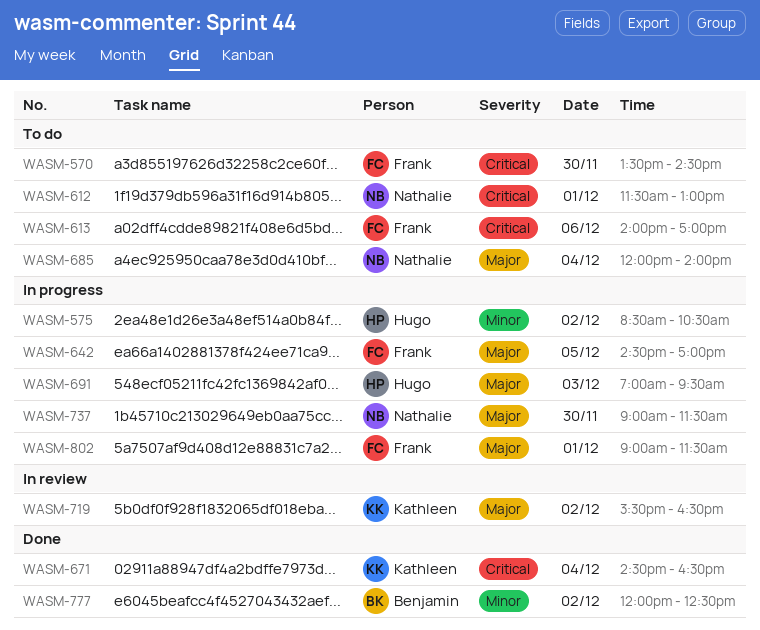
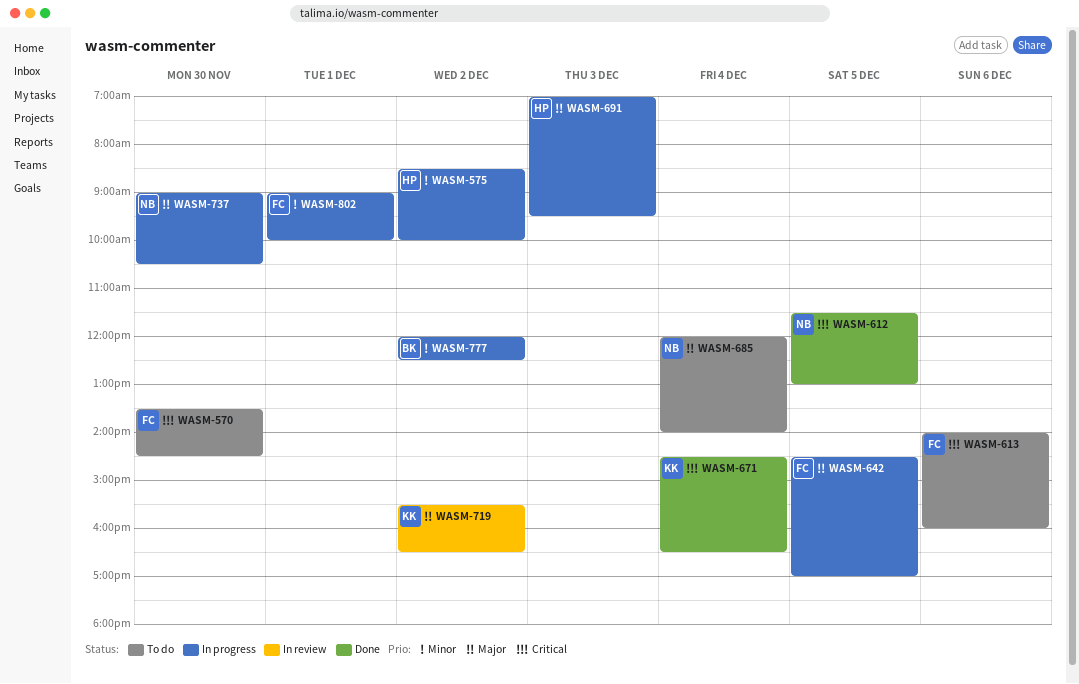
WASM-575, ends: 10:30 -> 10:00
WASM-612, status: To do -> Done
WASM-612, day: Dec 1 -> Dec 5
WASM-613, ends: 17:00 -> 16:00
WASM-737, ends: 11:30 -> 10:30
WASM-777, status: Done -> In progress
WASM-802, priority: Major -> Minor
WASM-802, ends: 11:30 -> 10:00

